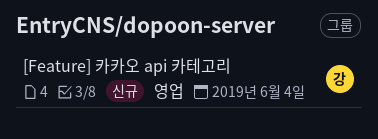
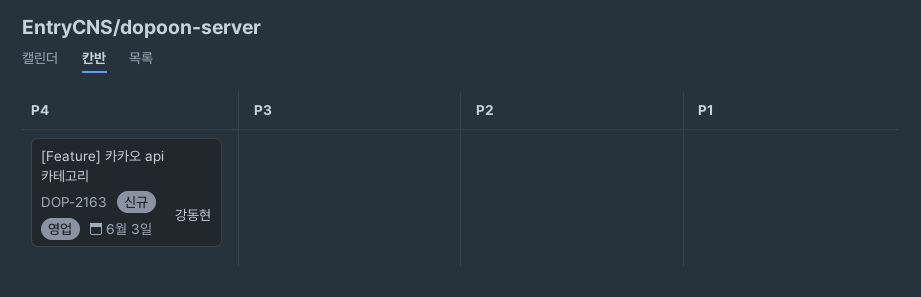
[Feature] 카카오 api 카테고리, due: Jun 4 -> Jun 3

